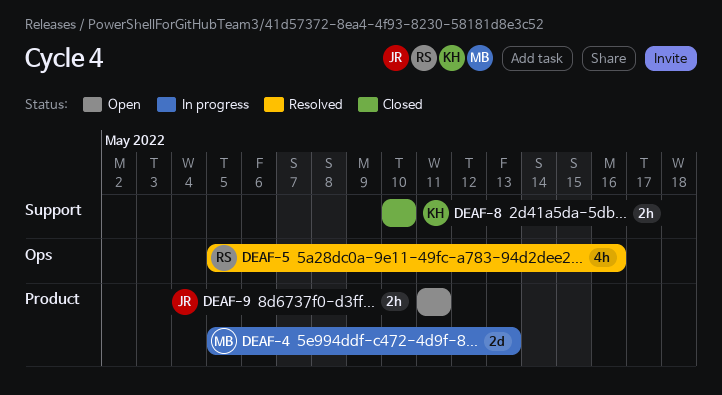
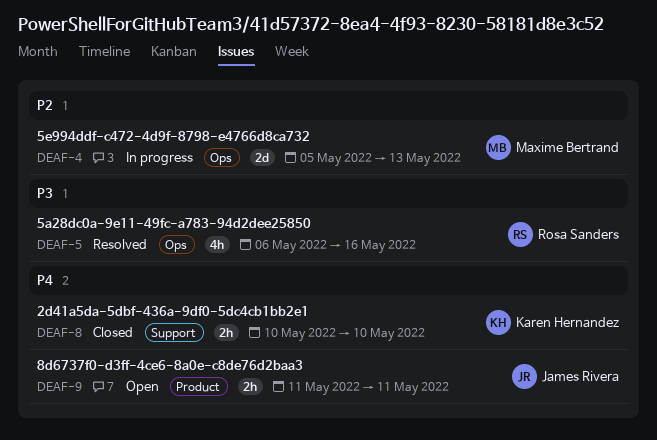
DEAF-4, label: Product -> Ops
DEAF-5, start: May 5 -> May 6

